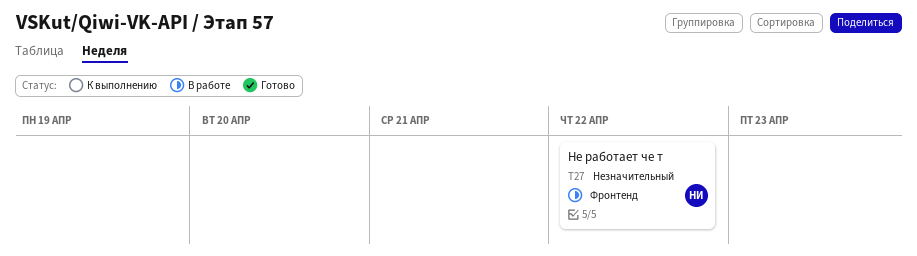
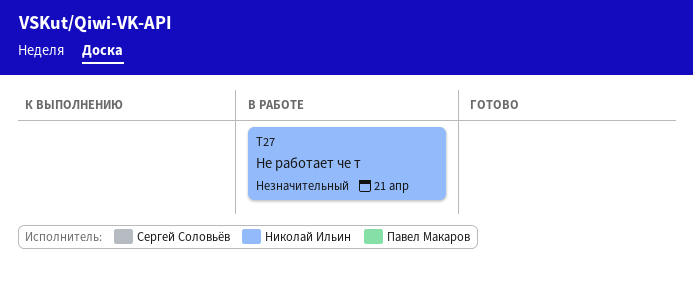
T27, due: Apr 22 -> Apr 21

